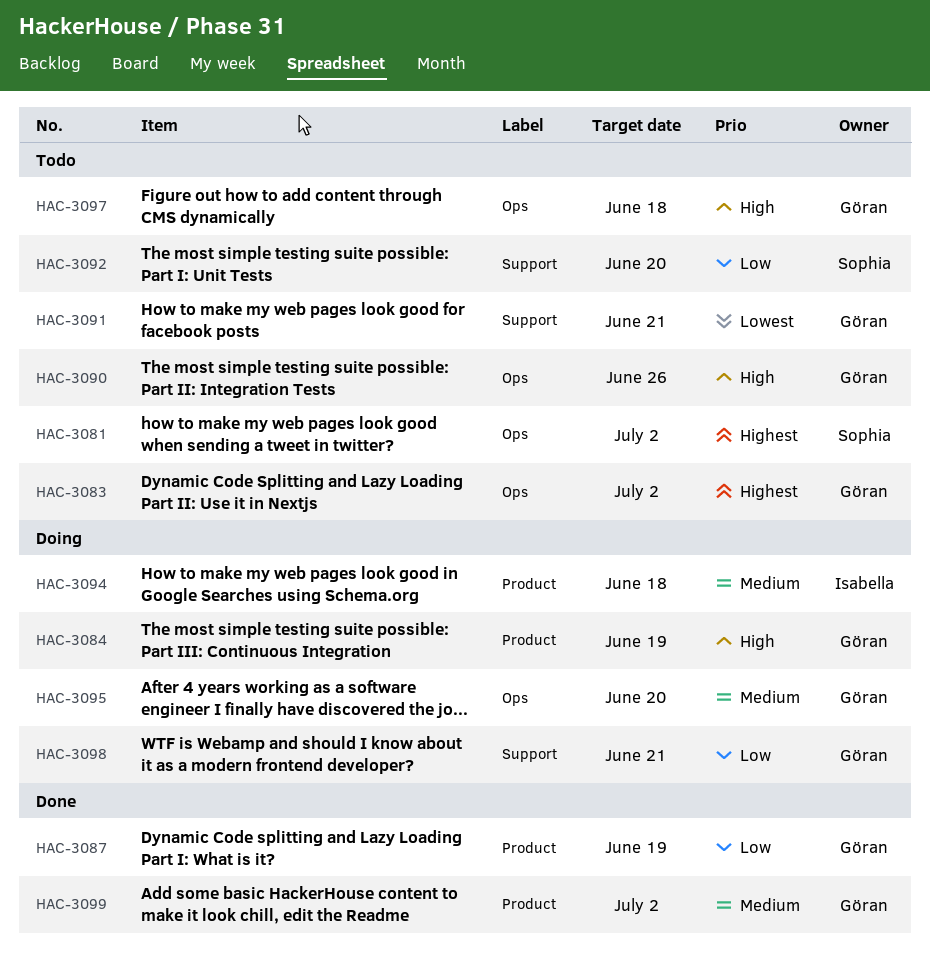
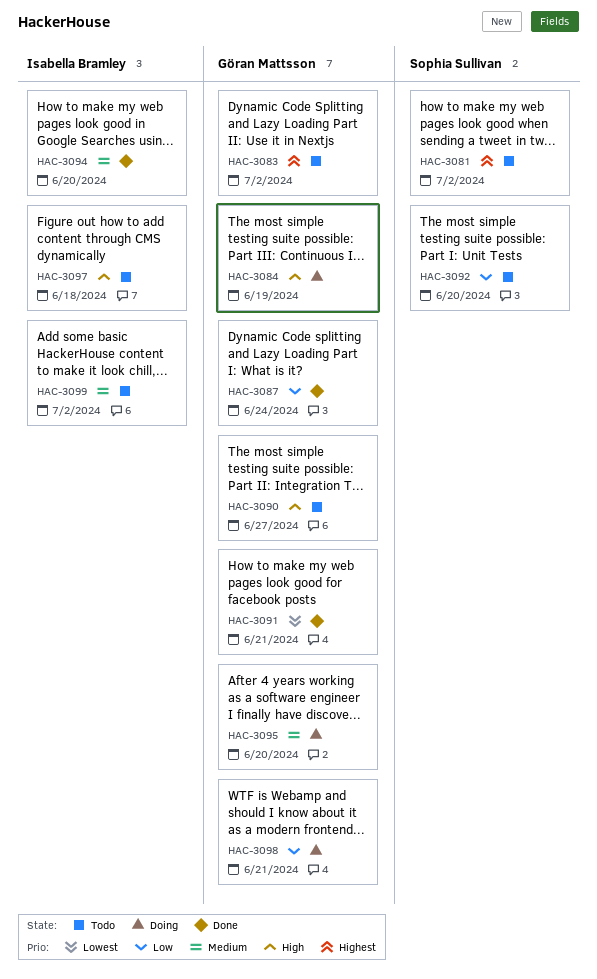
HAC-3087, due: Jun 19 -> Jun 24
HAC-3090, due: Jun 26 -> Jun 27
HAC-3091, status: Todo -> Done
HAC-3094, status: Doing -> Done
HAC-3094, due: Jun 18 -> Jun 20
HAC-3097, owner: Göran Mattsson -> Isabella Bramley
HAC-3099, status: Done -> Todo
HAC-3099, owner: Göran Mattsson -> Isabella Bramley

